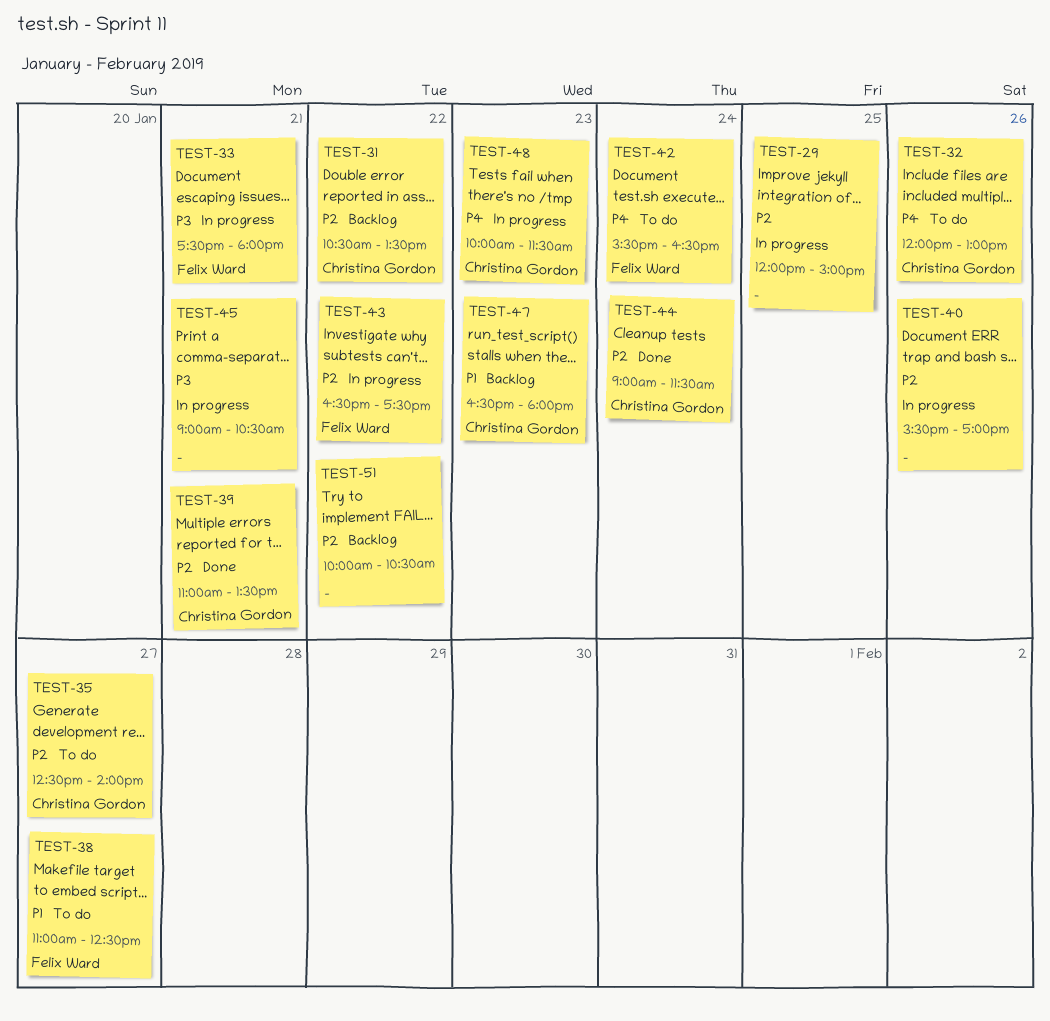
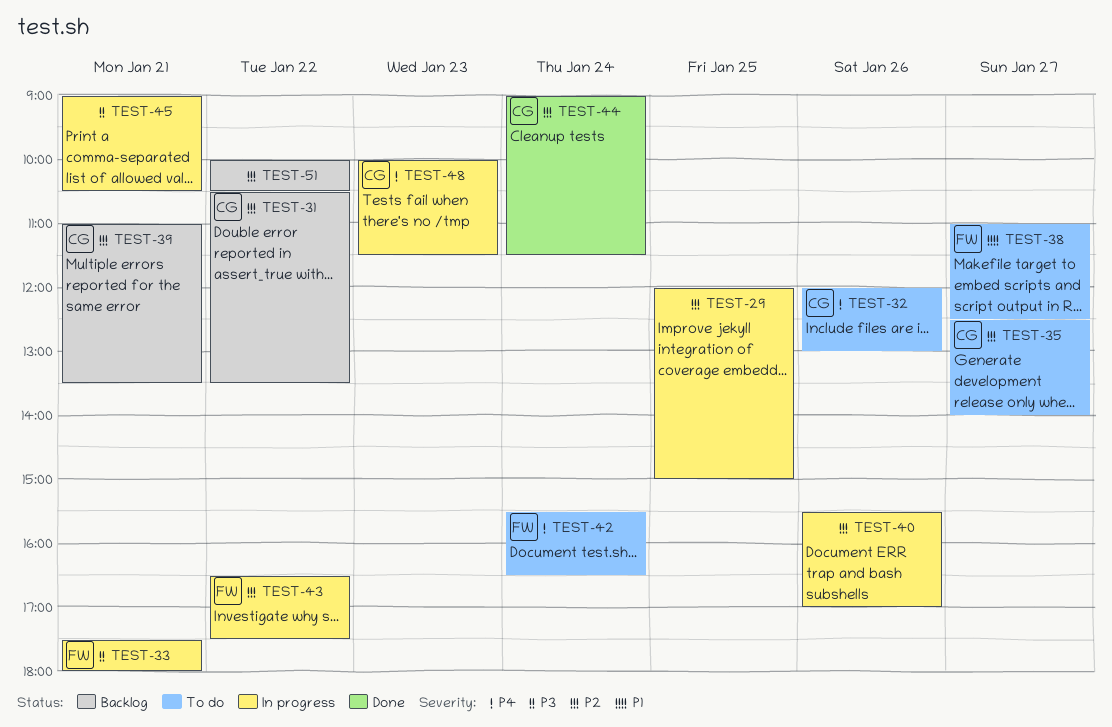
TEST-39, status: Done -> Backlog
TEST-47: present -> none

